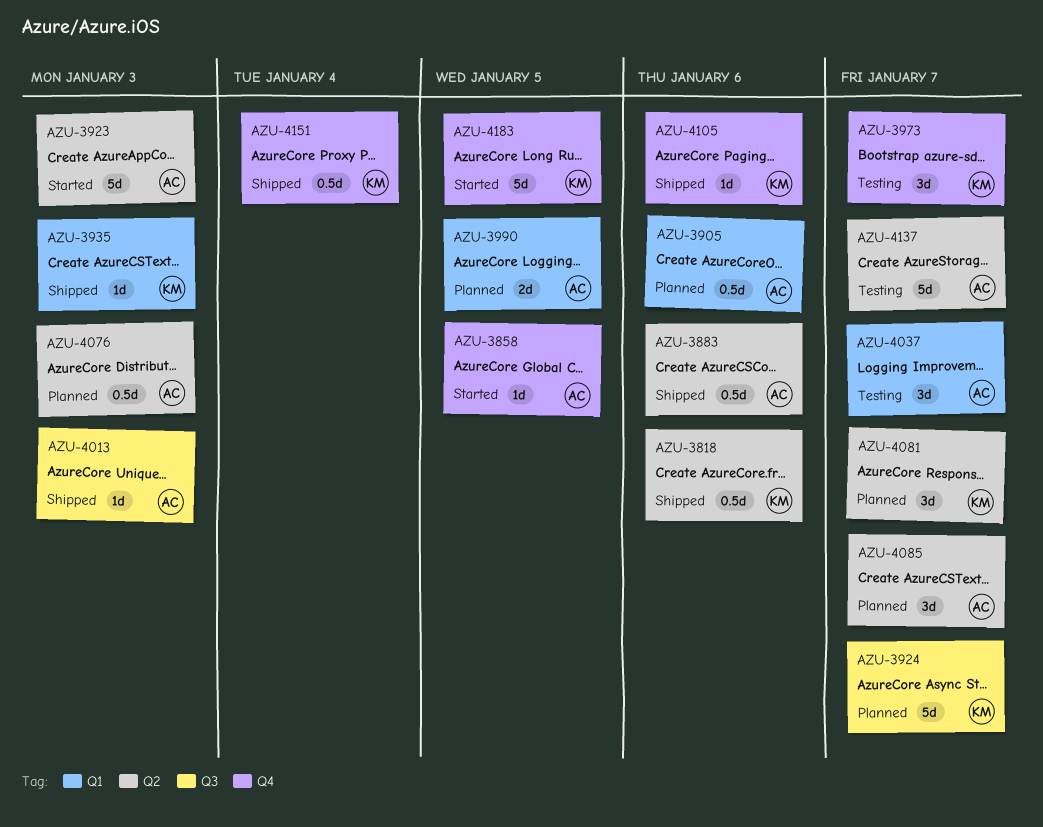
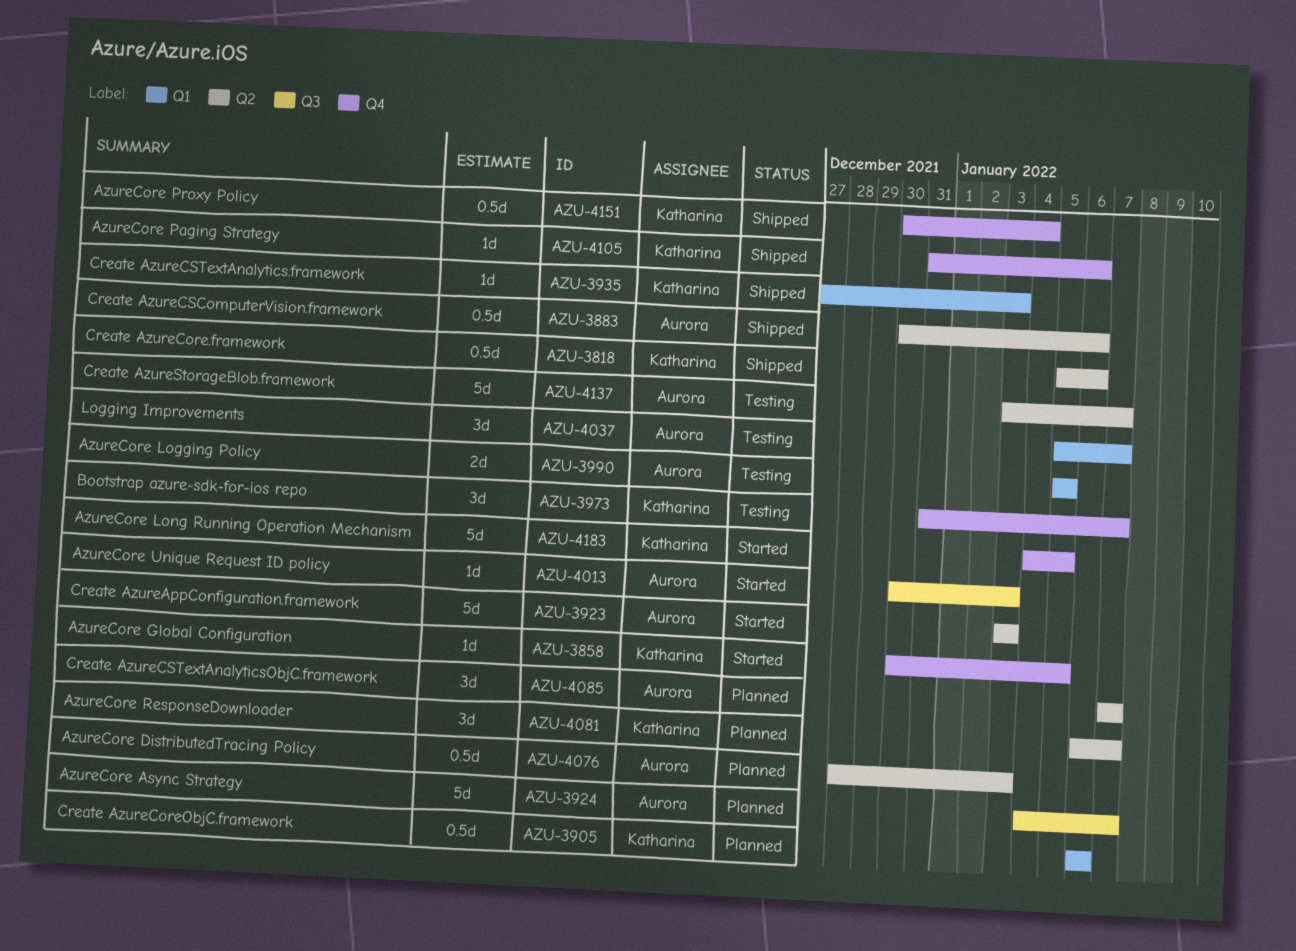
AZU-3858, owner: Aurora -> Katharina
AZU-3905, owner: Aurora -> Katharina
AZU-3924, owner: Katharina -> Aurora
AZU-3990, status: Planned -> Testing
AZU-4013, status: Shipped -> Started

